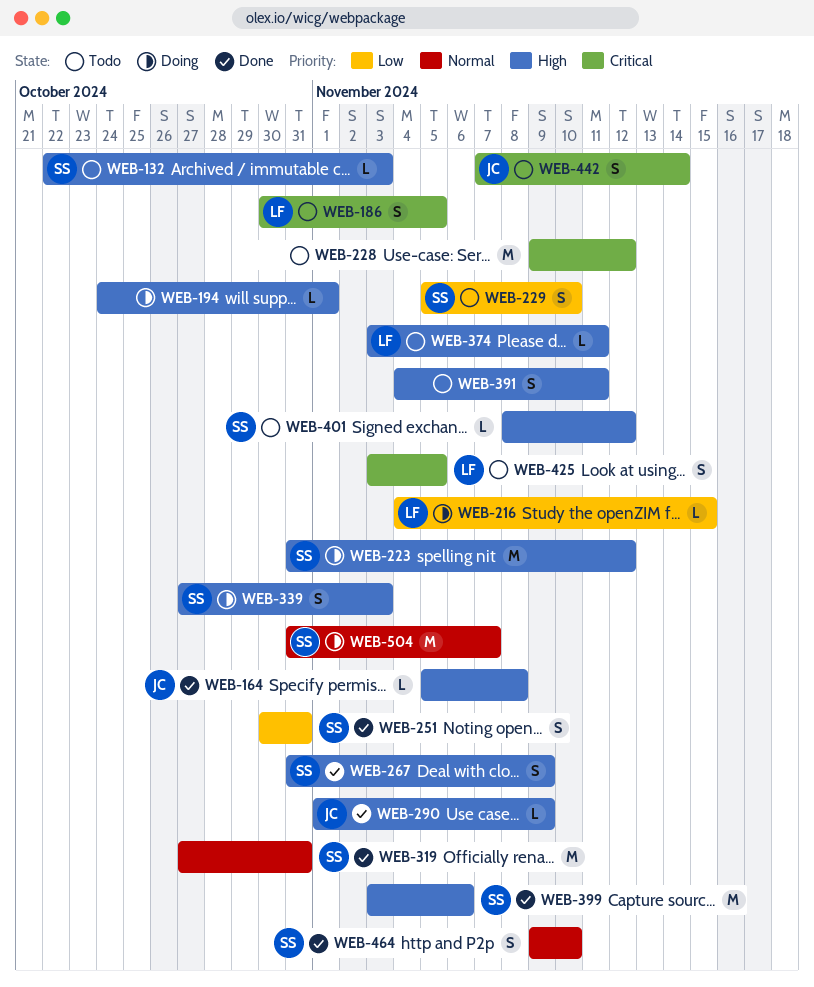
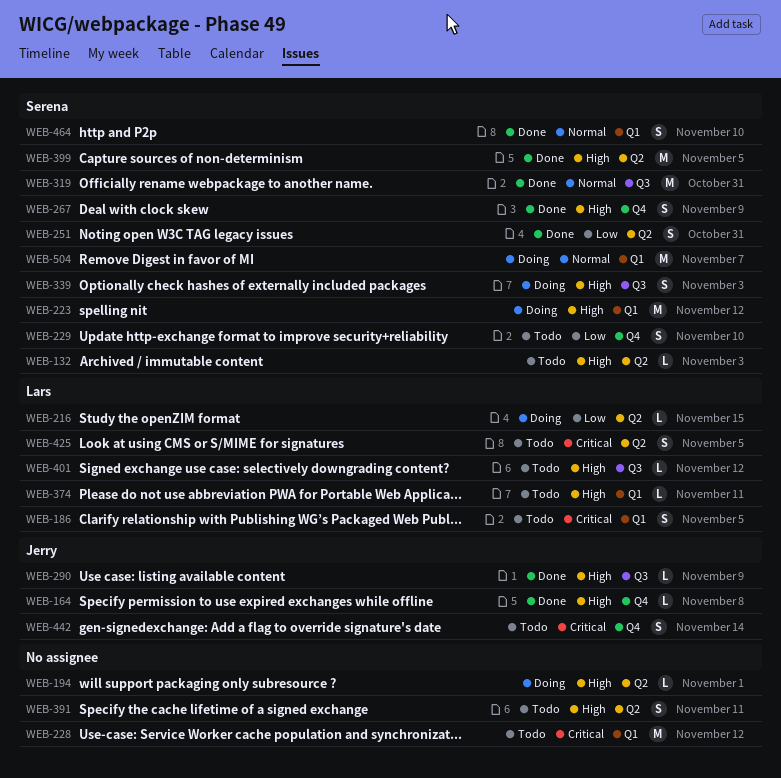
WEB-399, due: Nov 6 -> Nov 5
WEB-401, owner: Serena -> Lars

